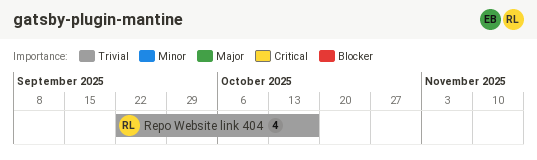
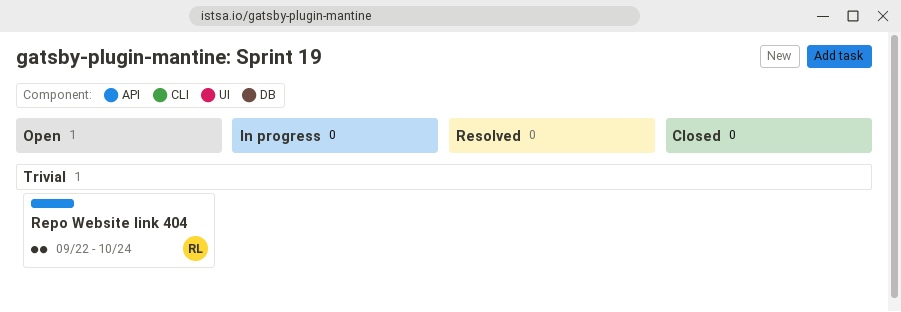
Repo Website link 404, estimate: 4 -> 2
Repo Website link 404, due: Oct 17 -> Oct 24

